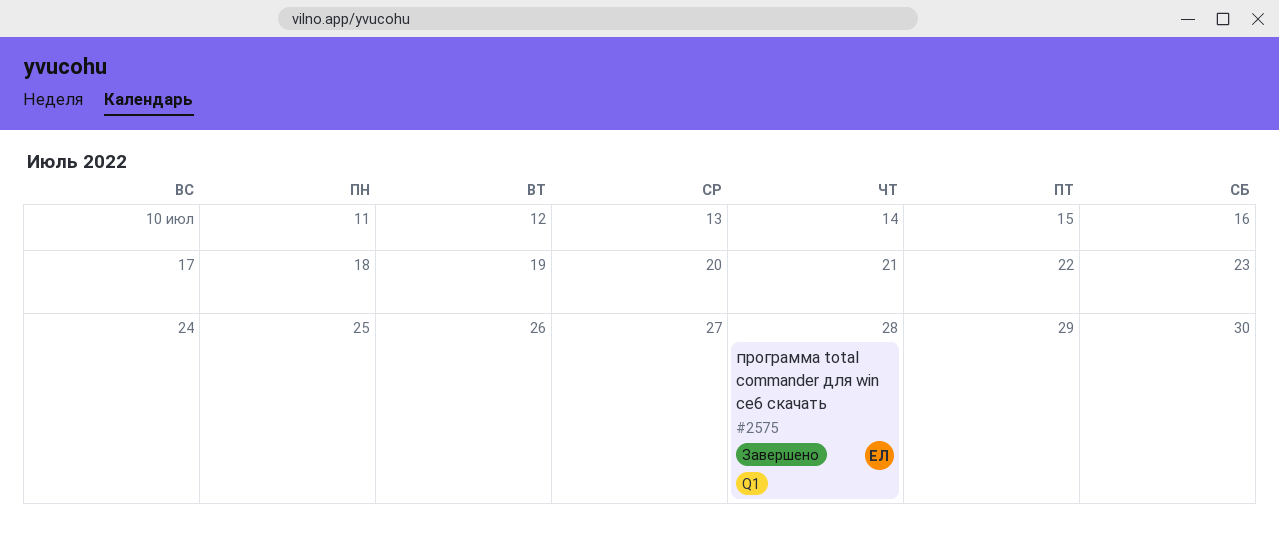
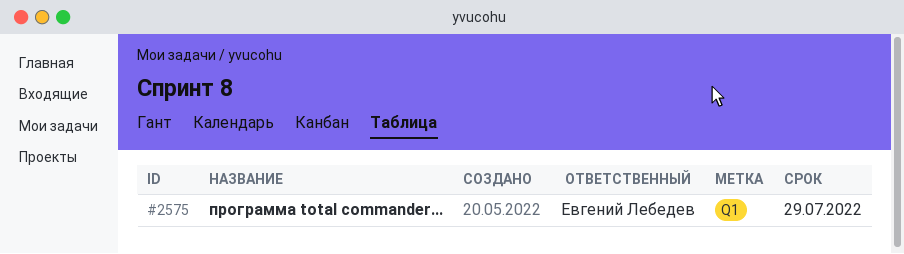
#2575, due: Jul 28 -> Jul 29

